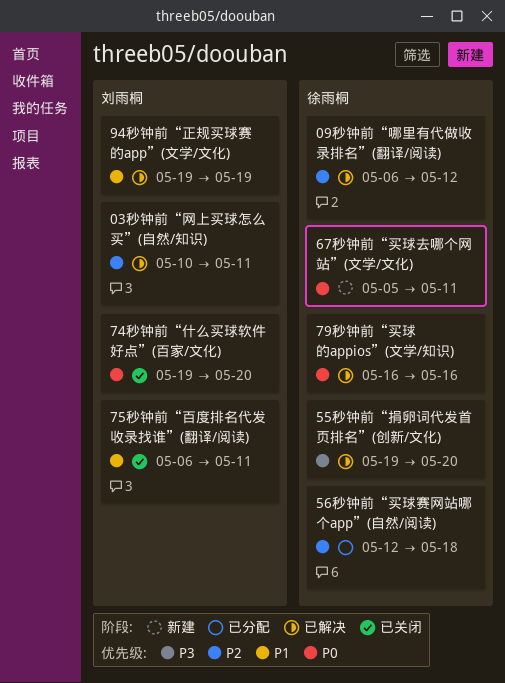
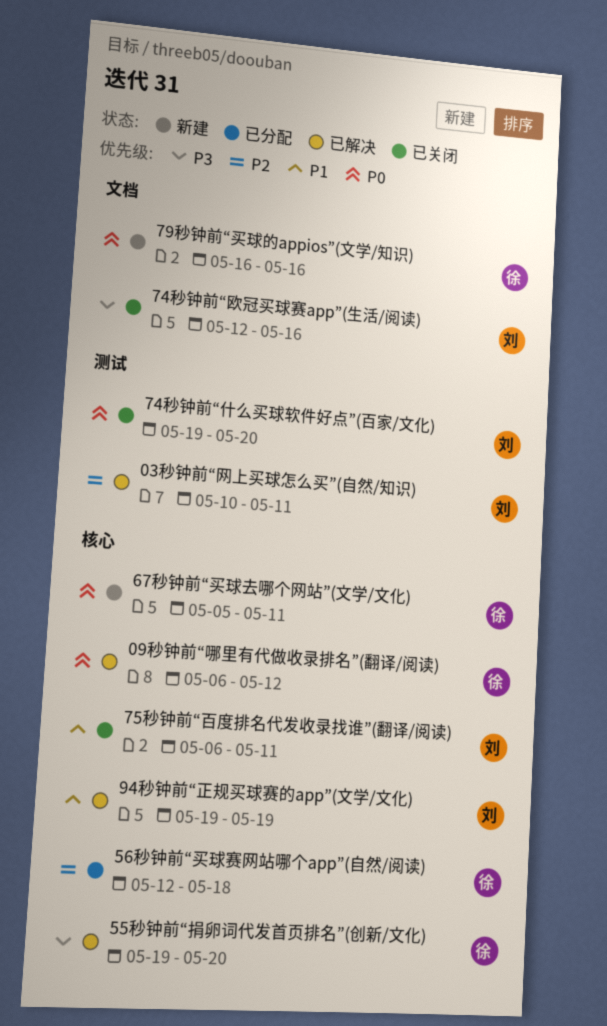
09秒钟前“哪里有代做收录排名”(翻译/阅读), priority: P2 -> P0
74秒钟前“欧冠买球赛app”(生活/阅读): none -> present
79秒钟前“买球的appios”(文学/知识), status: 已解决 -> 新建

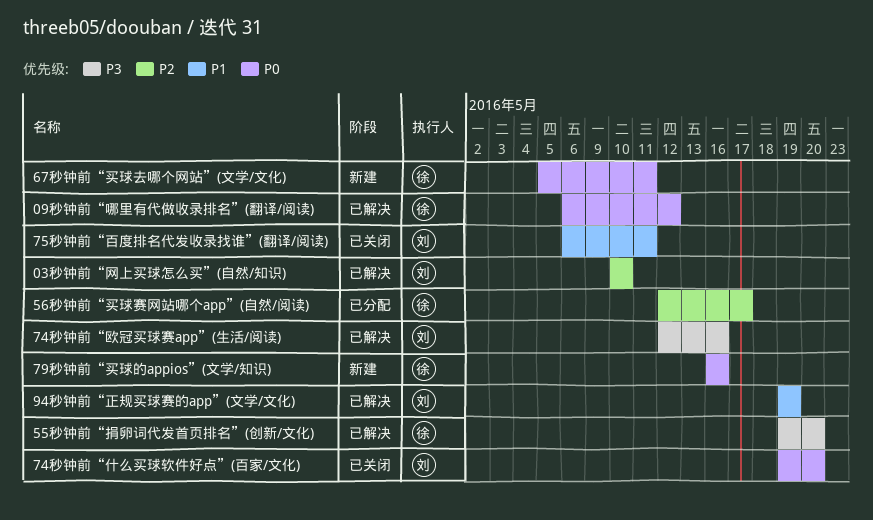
03秒钟前“网上买球怎么买”(自然/知识), due: May 11 -> May 10
56秒钟前“买球赛网站哪个app”(自然/阅读), due: May 18 -> May 17
74秒钟前“欧冠买球赛app”(生活/阅读), status: 已关闭 -> 已解决

